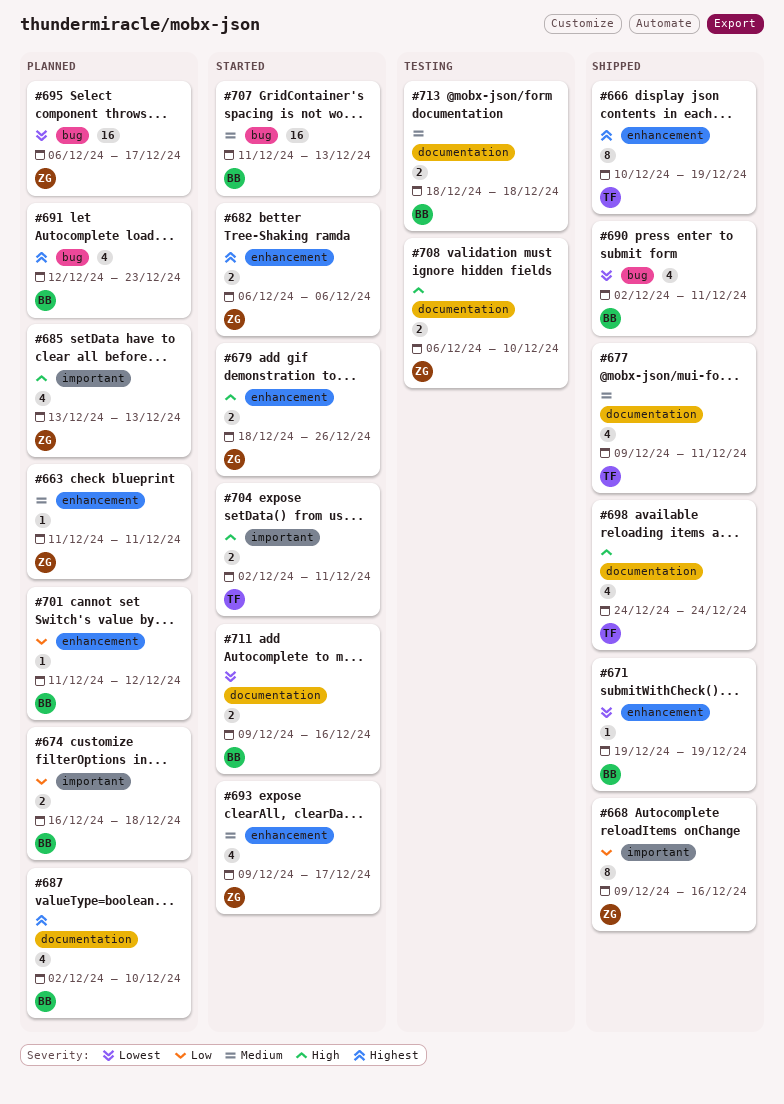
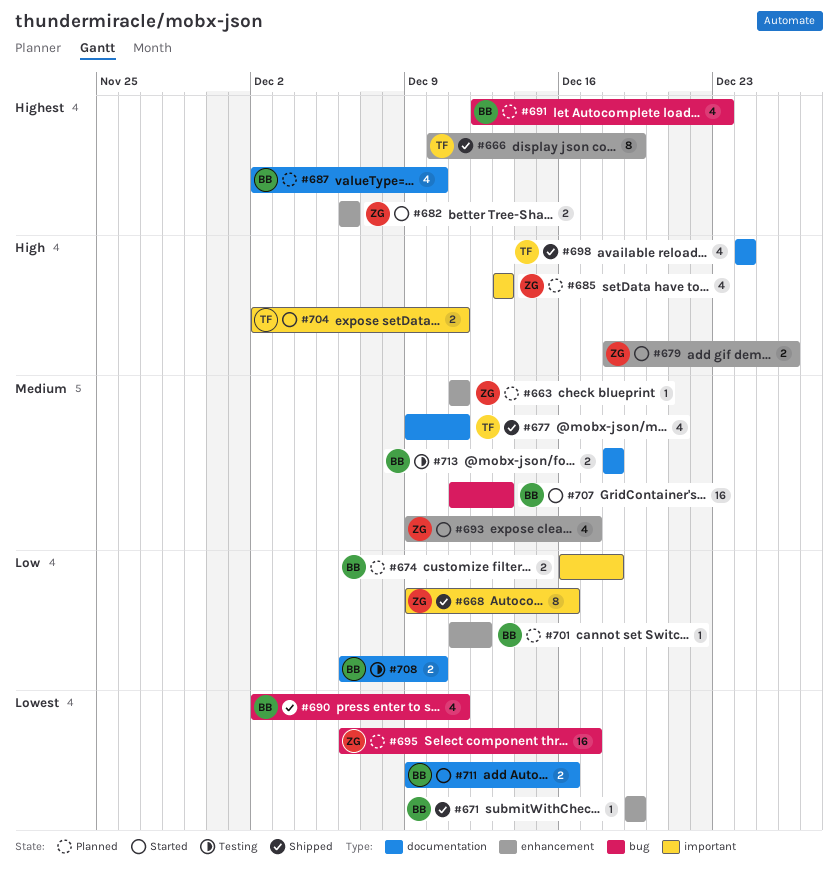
#708, owner: ZG -> BB
#708, priority: High -> Low

